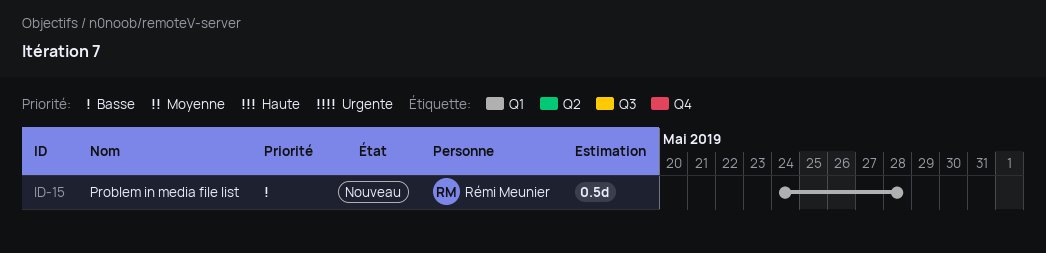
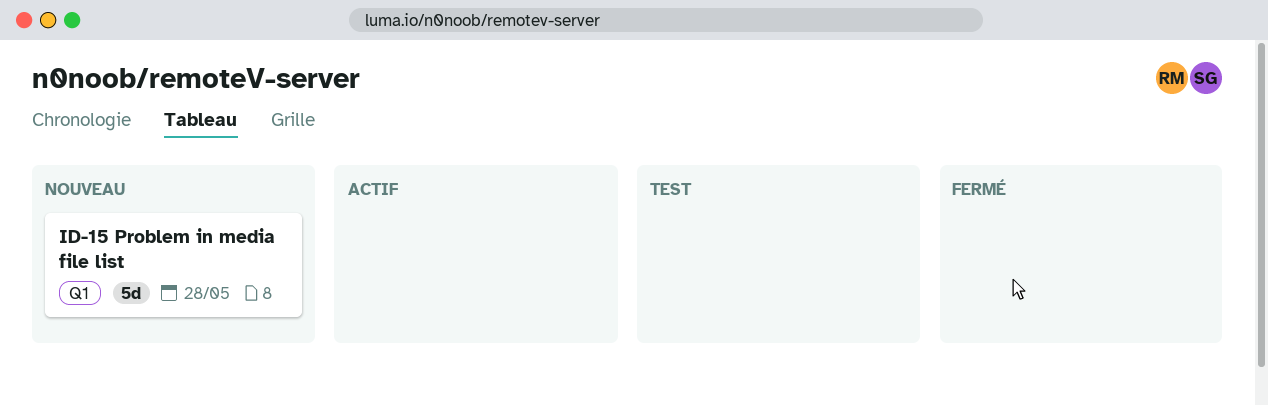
ID-15, estimate: 0.5d -> 5d

